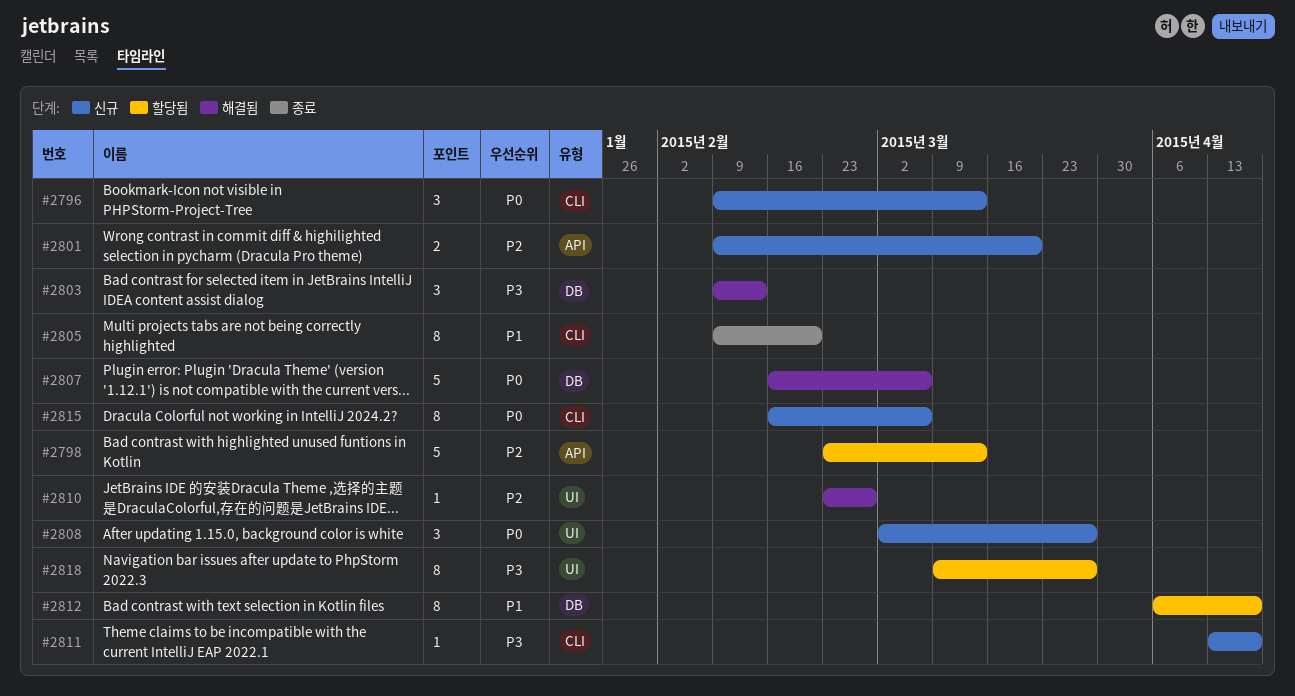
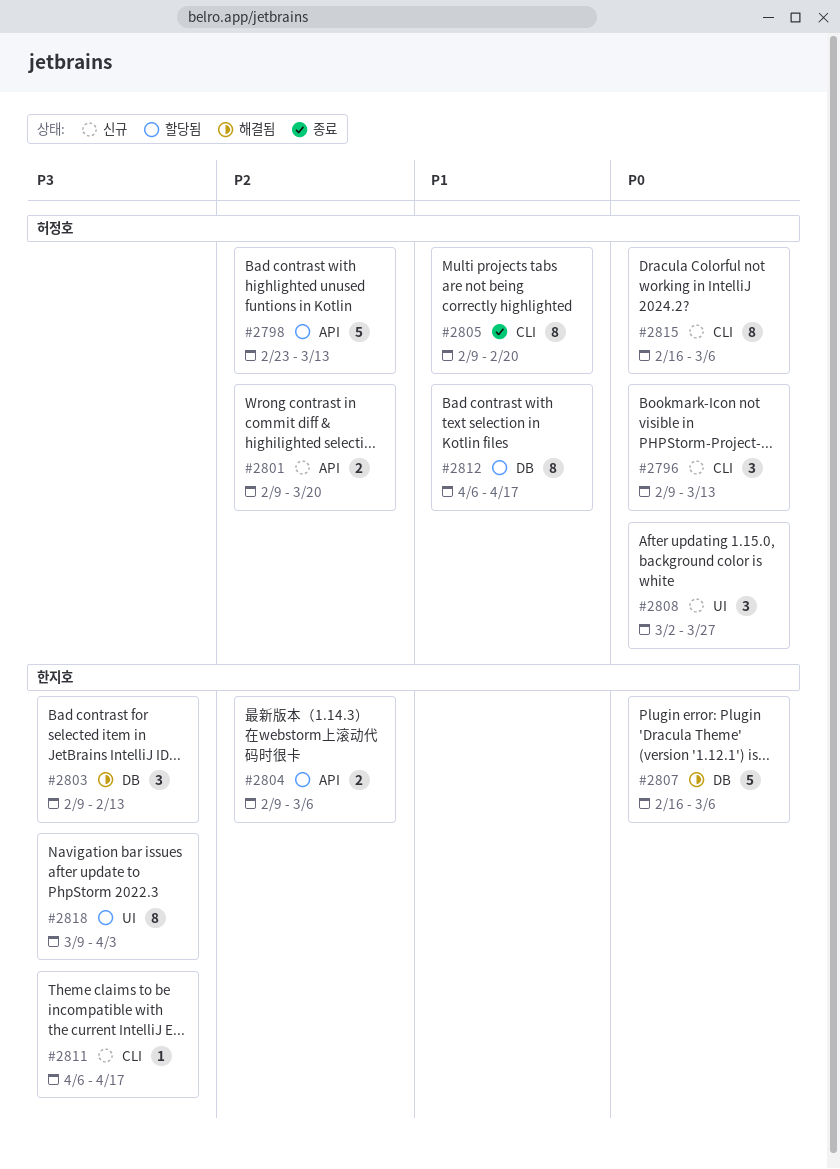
#2804: none -> present
#2810: present -> none
#2811, start: Apr 13 -> Apr 6
#2818, due: Mar 27 -> Apr 3

